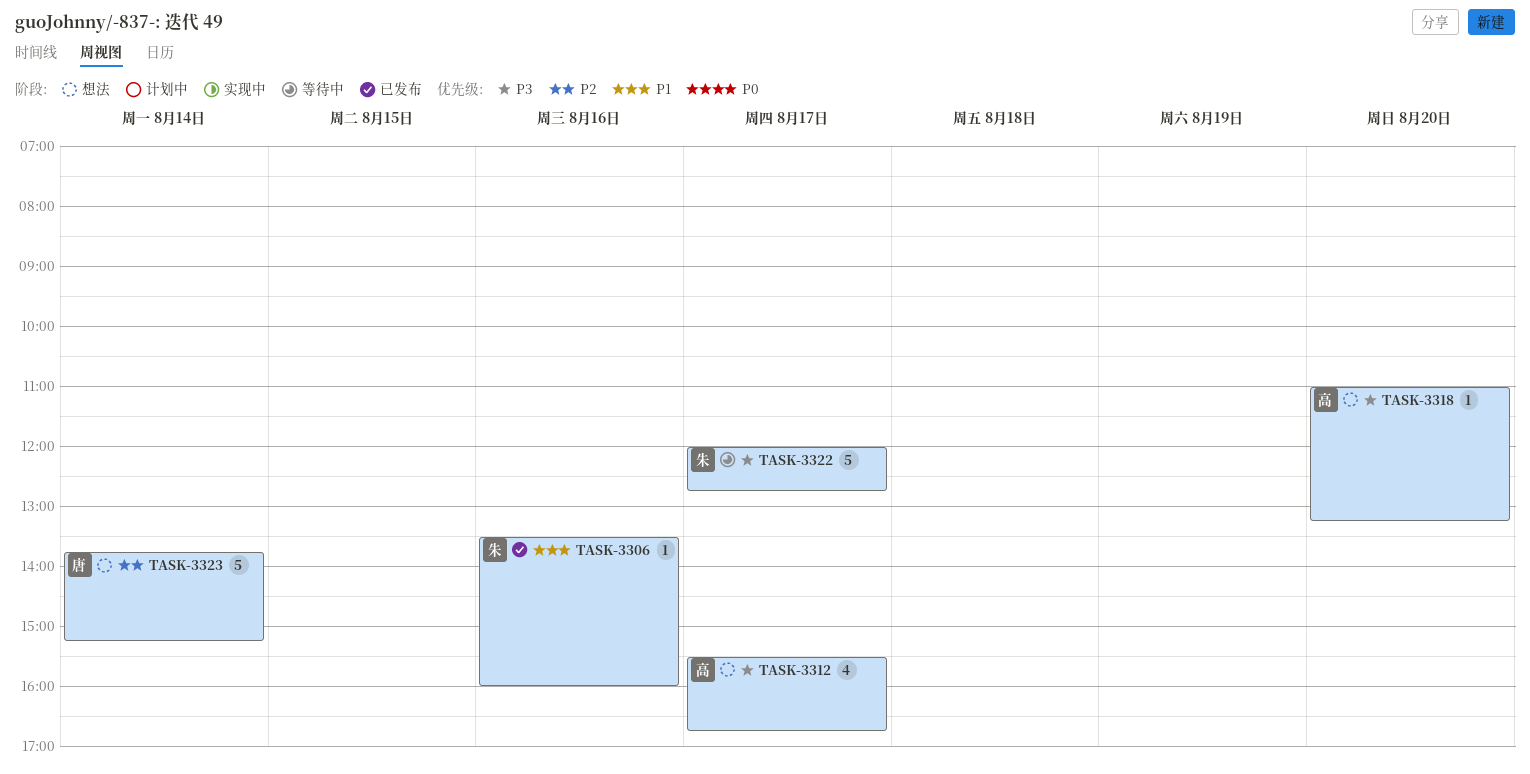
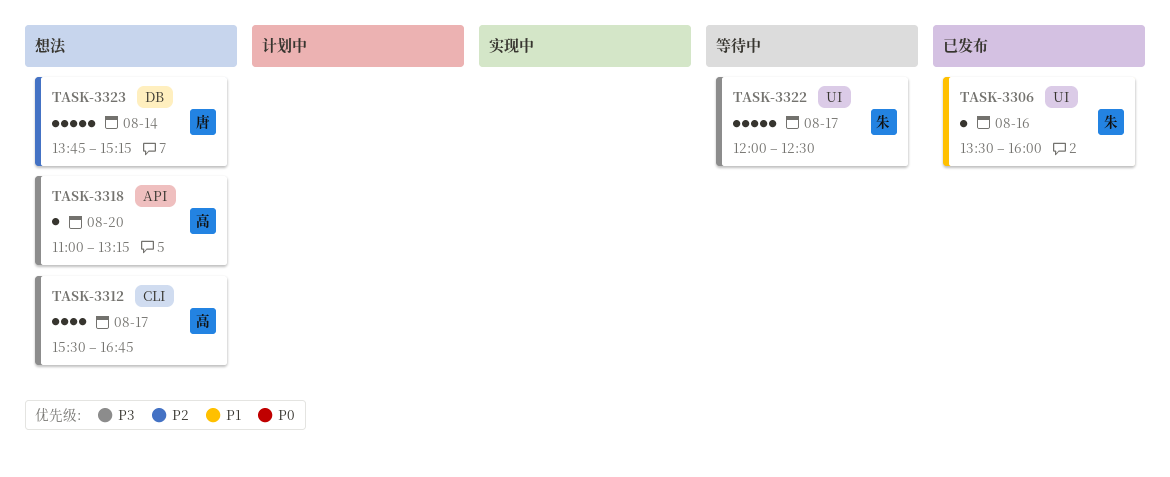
TASK-3322, ends: 12:45 -> 12:30

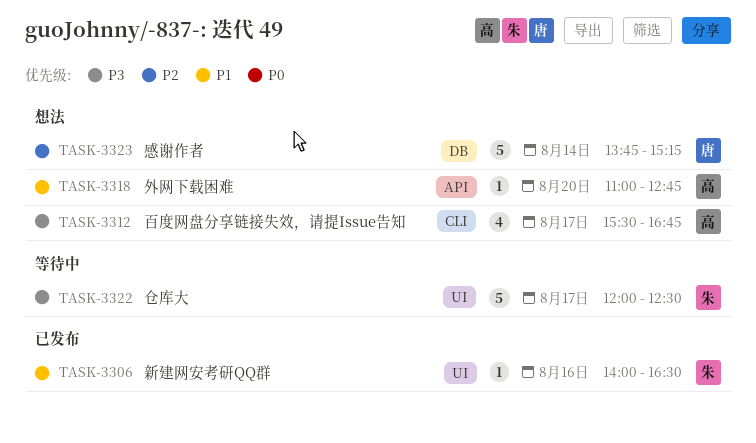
TASK-3306, begins: 13:30 -> 14:00
TASK-3306, ends: 16:00 -> 16:30
TASK-3318, priority: P3 -> P1
TASK-3318, ends: 13:15 -> 12:45

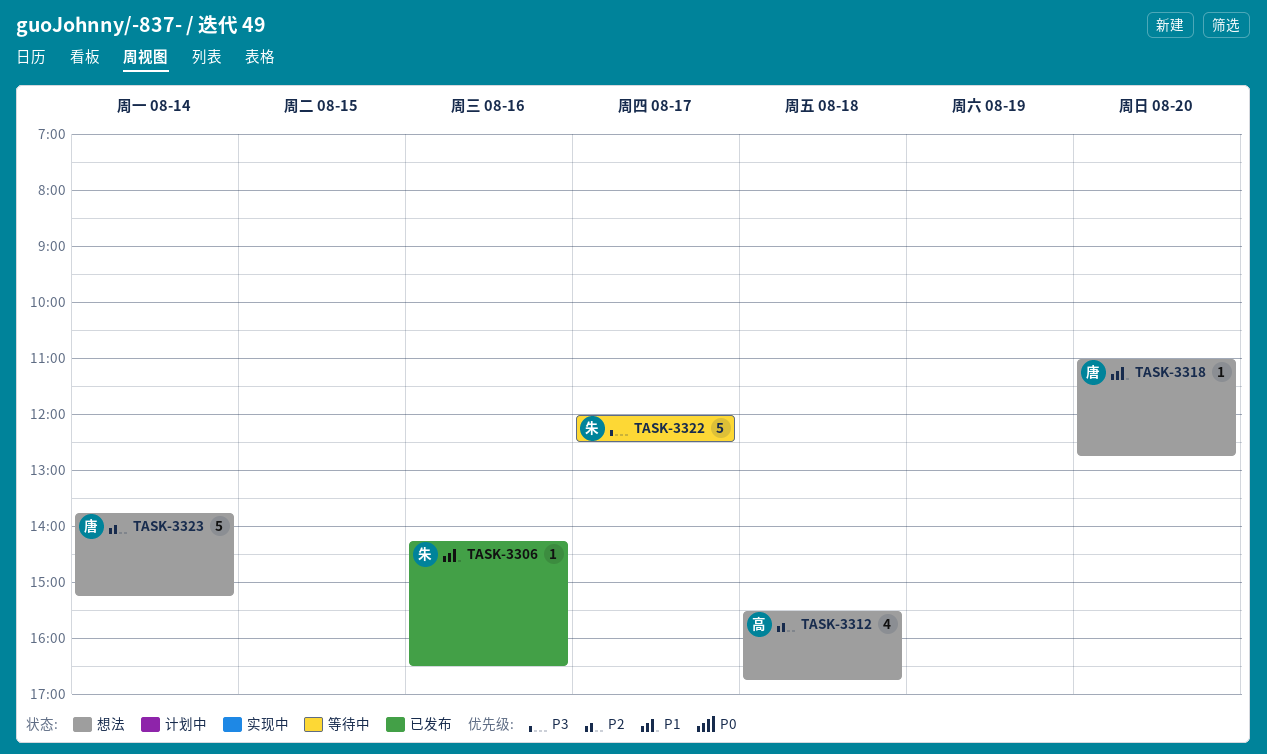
TASK-3306, begins: 14:00 -> 14:15
TASK-3312, priority: P3 -> P2
TASK-3312, day: Aug 17 -> Aug 18
TASK-3318, owner: 高 -> 唐

